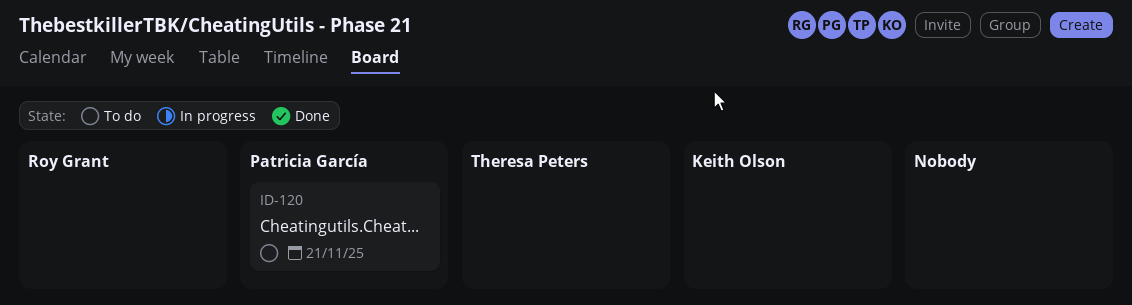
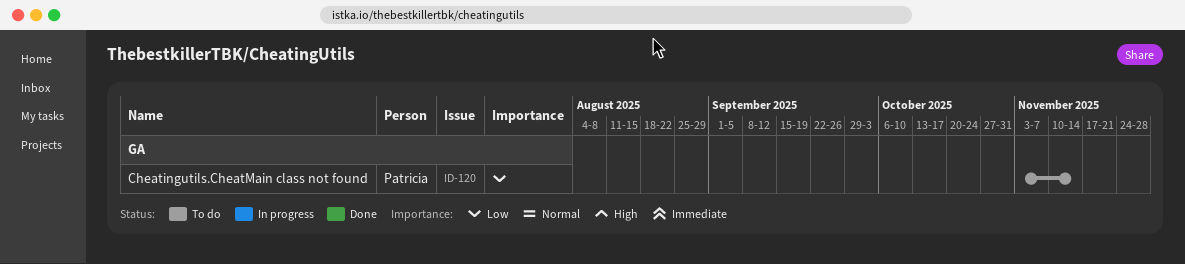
ID-120, due: Nov 21 -> Nov 14

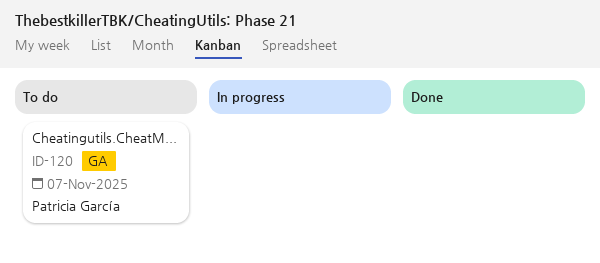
ID-120, due: Nov 14 -> Nov 7

